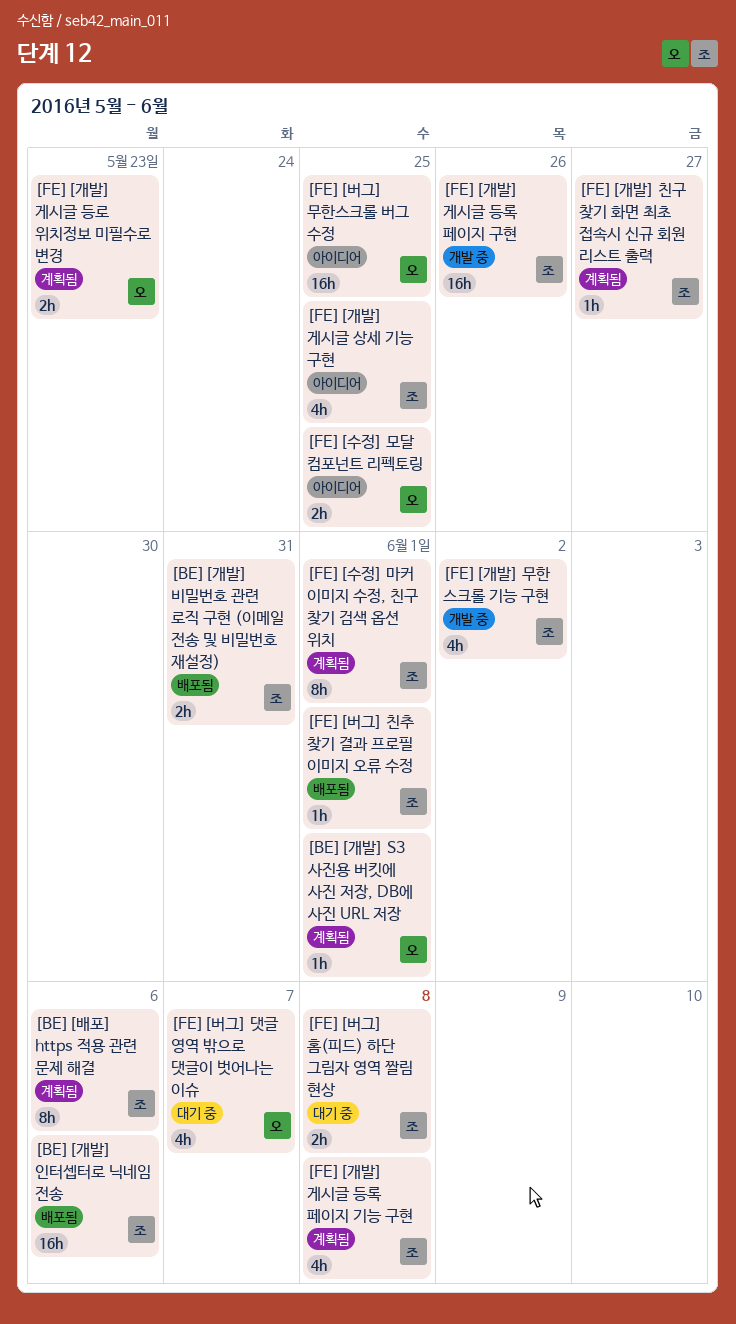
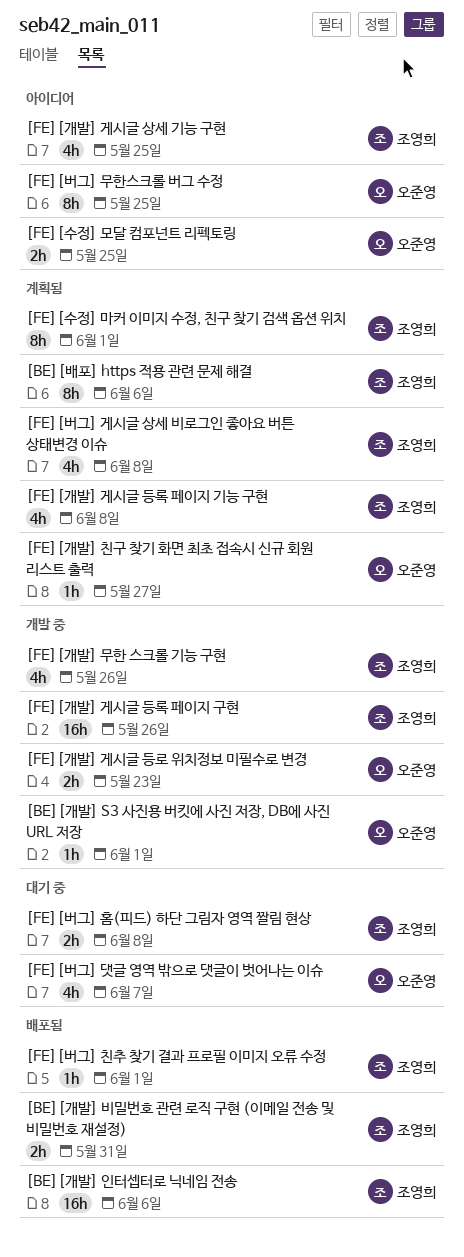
[BE][개발] S3 사진용 버킷에 사진 저장, DB에 사진 URL 저장, status: 계획됨 -> 개발 중
[FE][개발] 게시글 등로 위치정보 미필수로 변경, status: 계획됨 -> 개발 중
[FE][개발] 무한 스크롤 기능 구현, due: Jun 2 -> May 26
[FE][개발] 친구 찾기 화면 최초 접속시 신규 회원 리스트 출력, owner: 조영희 -> 오준영
[FE][버그] 게시글 상세 비로그인 좋아요 버튼 상태변경 이슈: none -> present
[FE][버그] 무한스크롤 버그 수정, estimate: 16h -> 8h

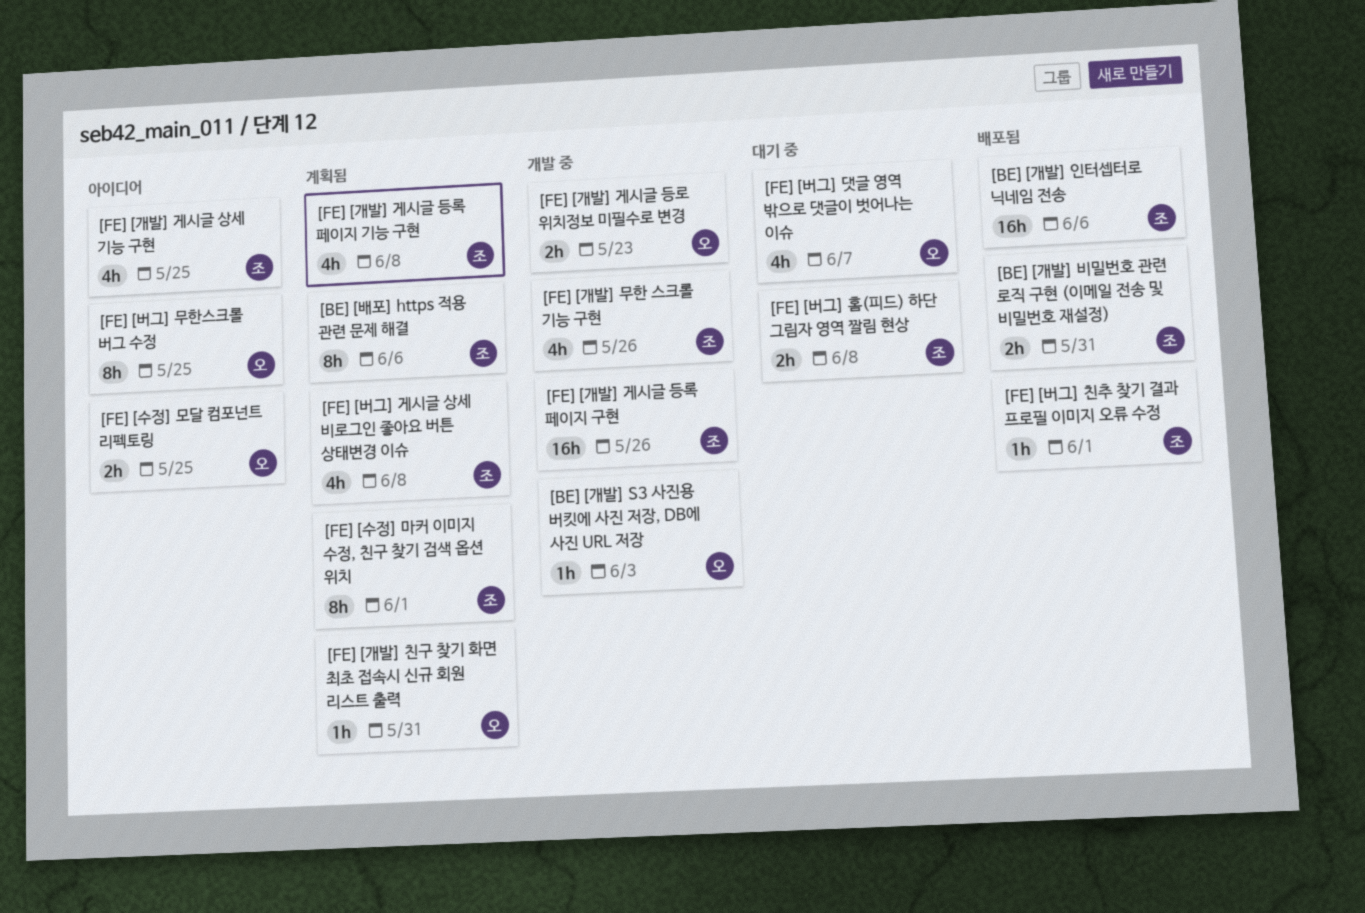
[BE][개발] S3 사진용 버킷에 사진 저장, DB에 사진 URL 저장, due: Jun 1 -> Jun 3
[FE][개발] 친구 찾기 화면 최초 접속시 신규 회원 리스트 출력, due: May 27 -> May 31

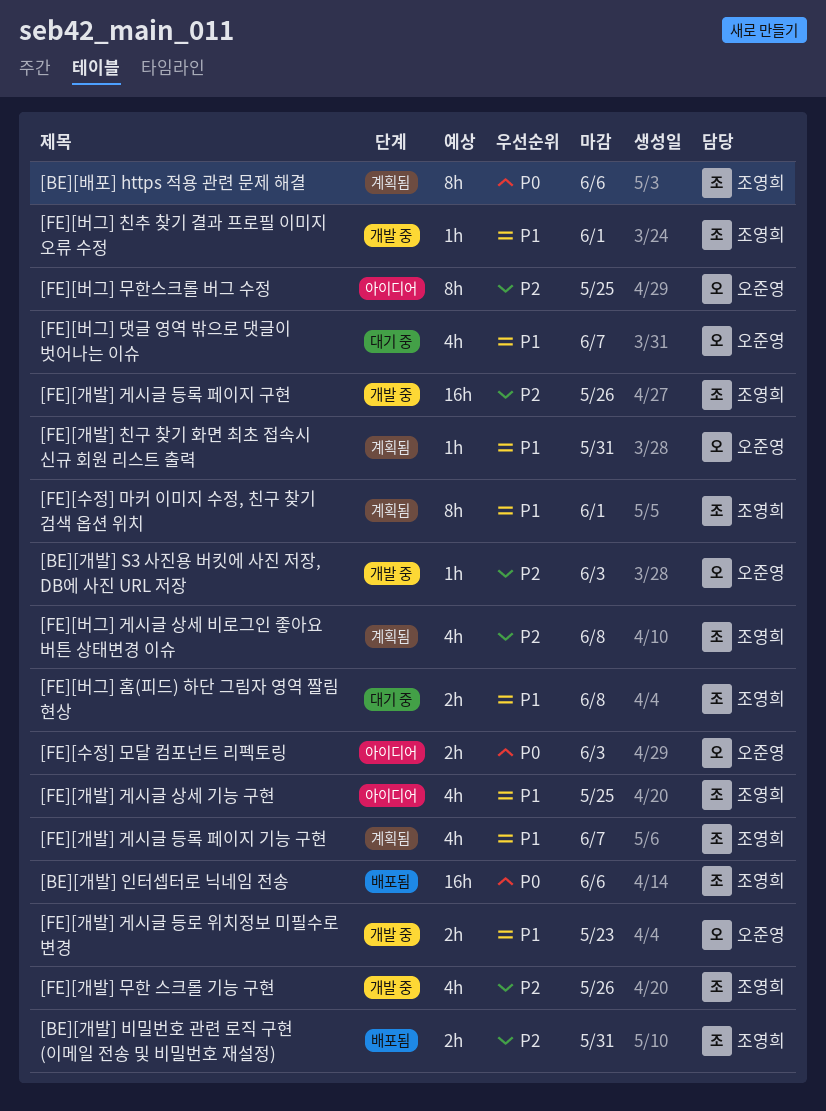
[FE][개발] 게시글 등록 페이지 기능 구현, due: Jun 8 -> Jun 7
[FE][버그] 친추 찾기 결과 프로필 이미지 오류 수정, status: 배포됨 -> 개발 중
[FE][수정] 모달 컴포넌트 리펙토링, due: May 25 -> Jun 3

